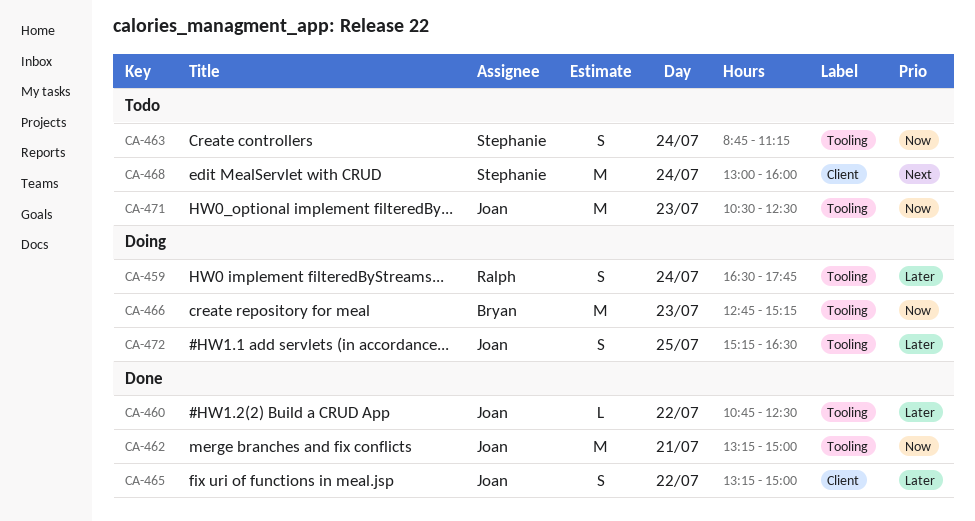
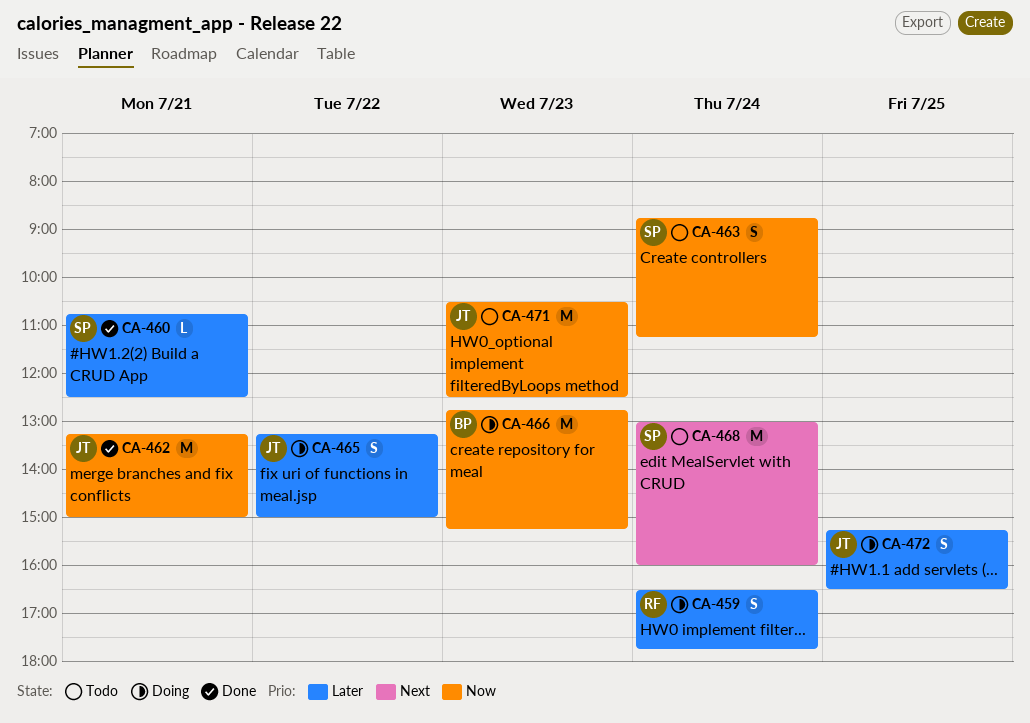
CA-460, owner: Joan -> Stephanie
CA-460, day: Jul 22 -> Jul 21
CA-465, status: Done -> Doing

